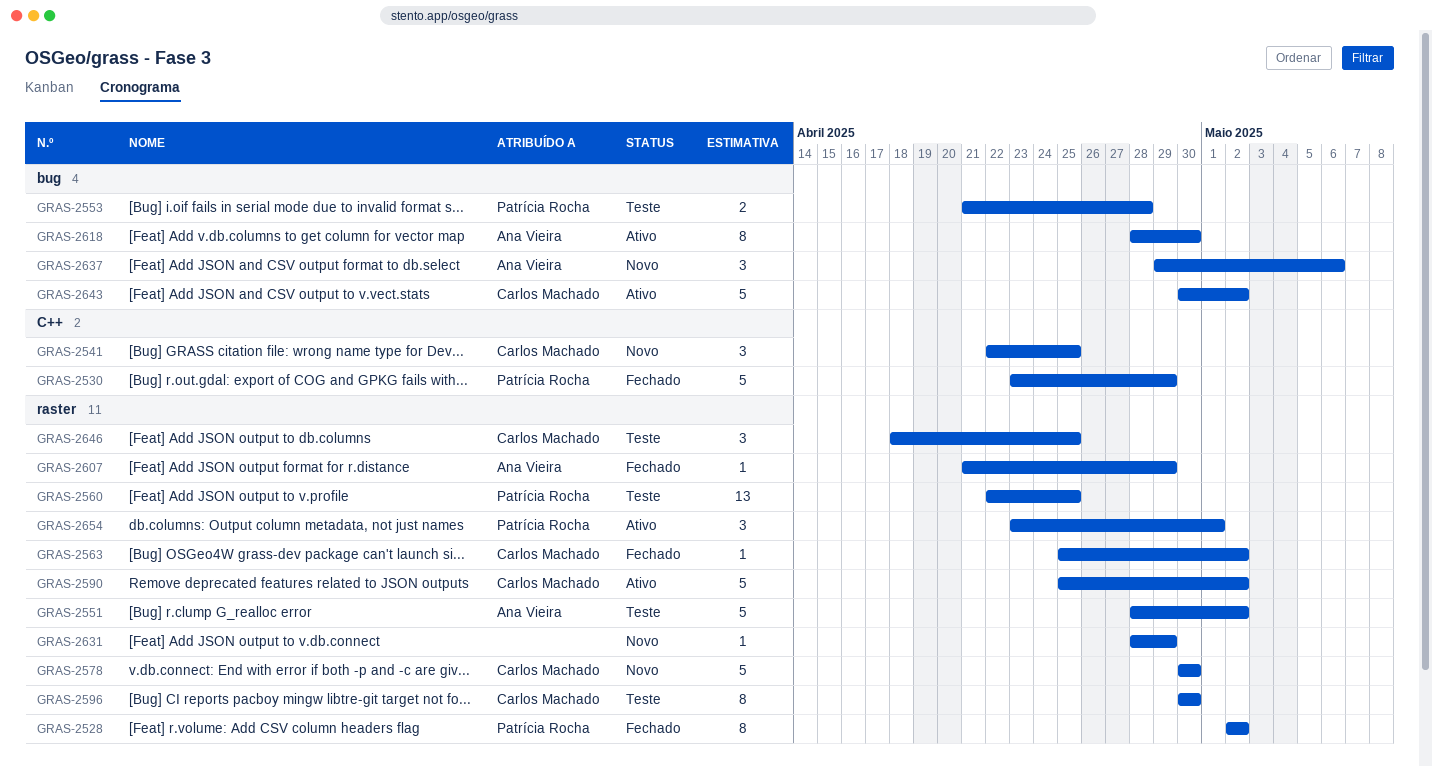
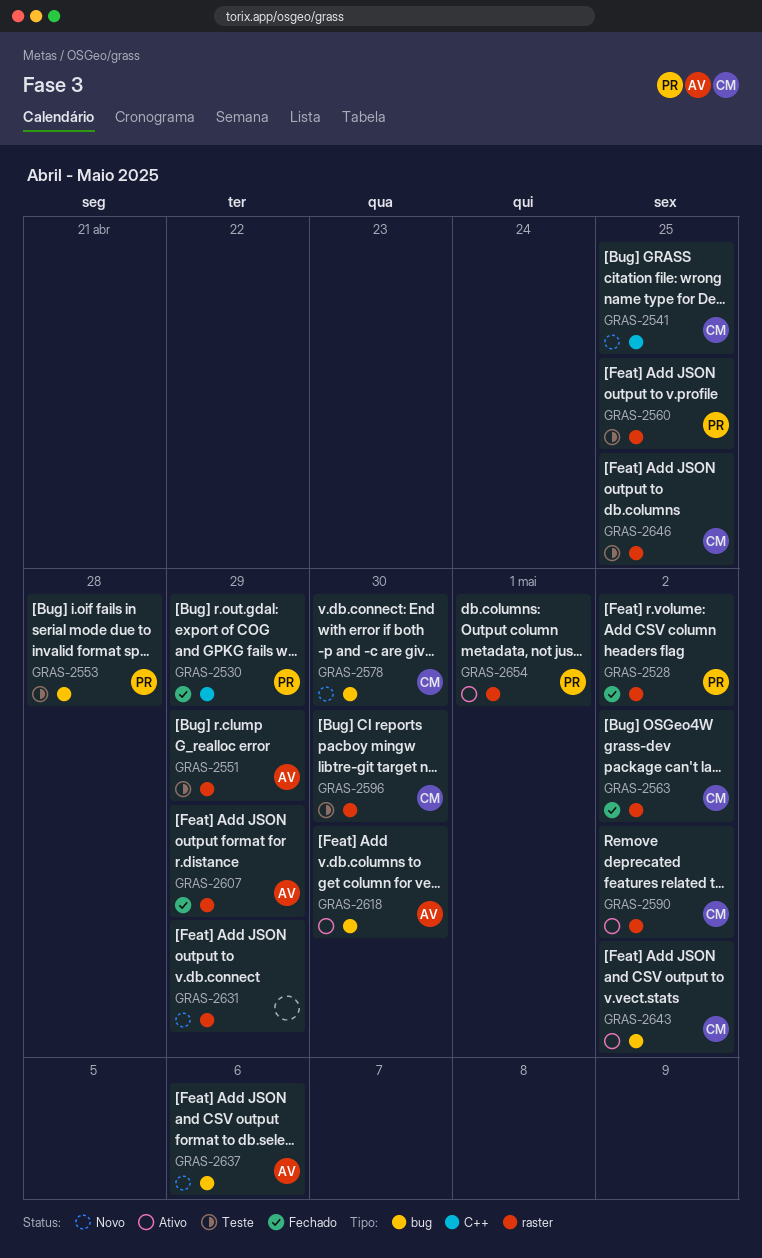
GRAS-2551, due: May 2 -> Apr 29
GRAS-2578, label: raster -> bug

